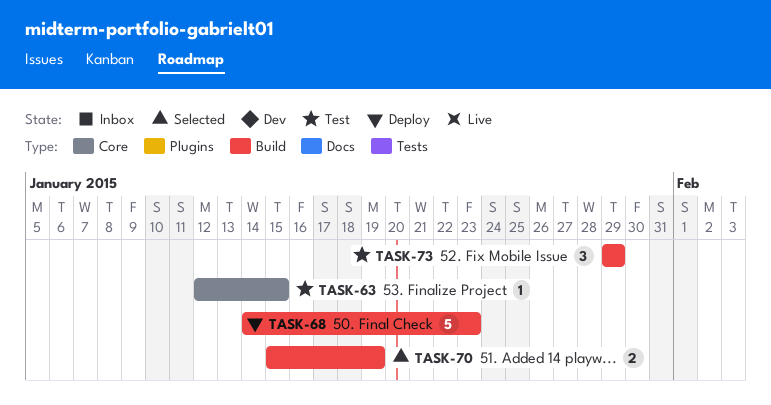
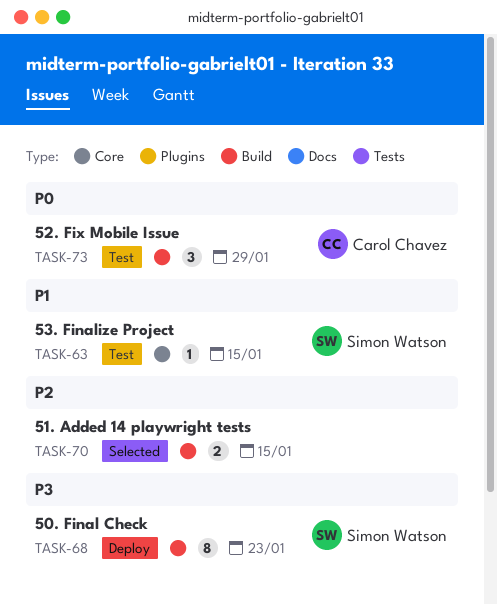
TASK-68, estimate: 5 -> 8
TASK-70, due: Jan 19 -> Jan 15

